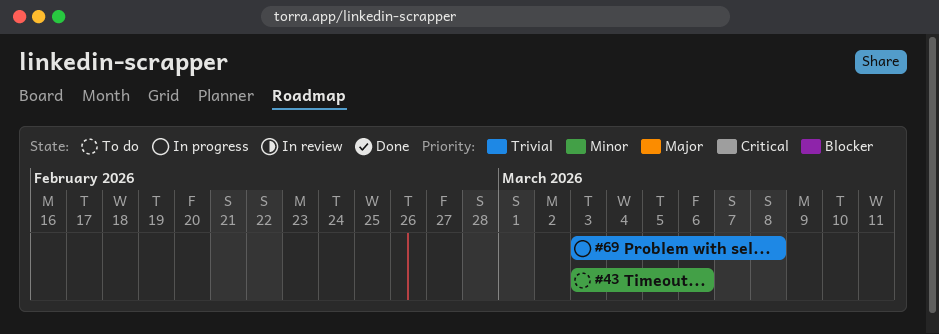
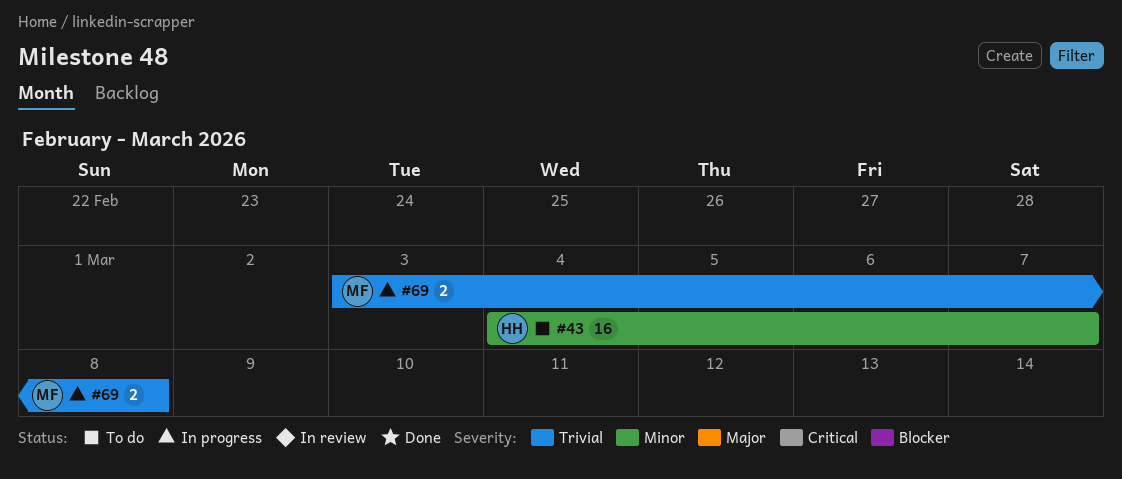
#43, start: Mar 3 -> Mar 4
#43, due: Mar 6 -> Mar 7

